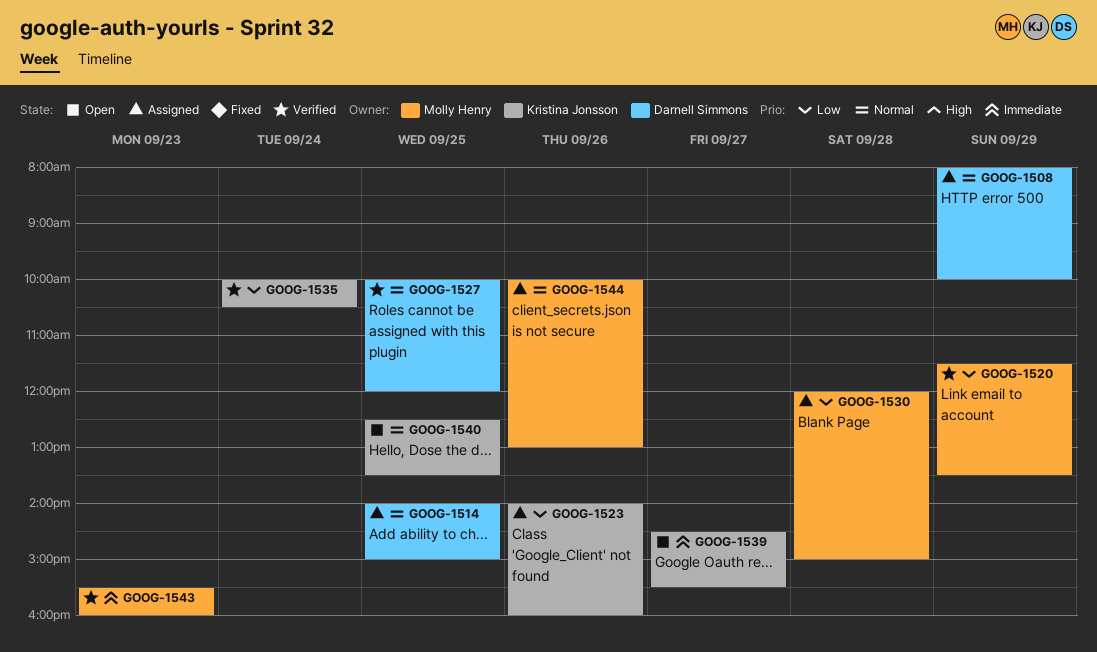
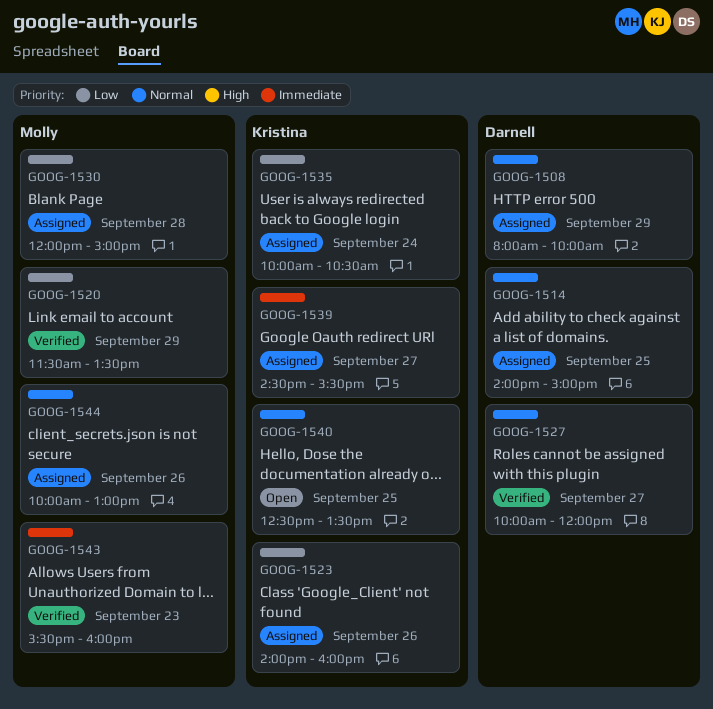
GOOG-1527, day: Sep 25 -> Sep 27
GOOG-1535, status: Verified -> Assigned
GOOG-1539, status: Open -> Assigned

